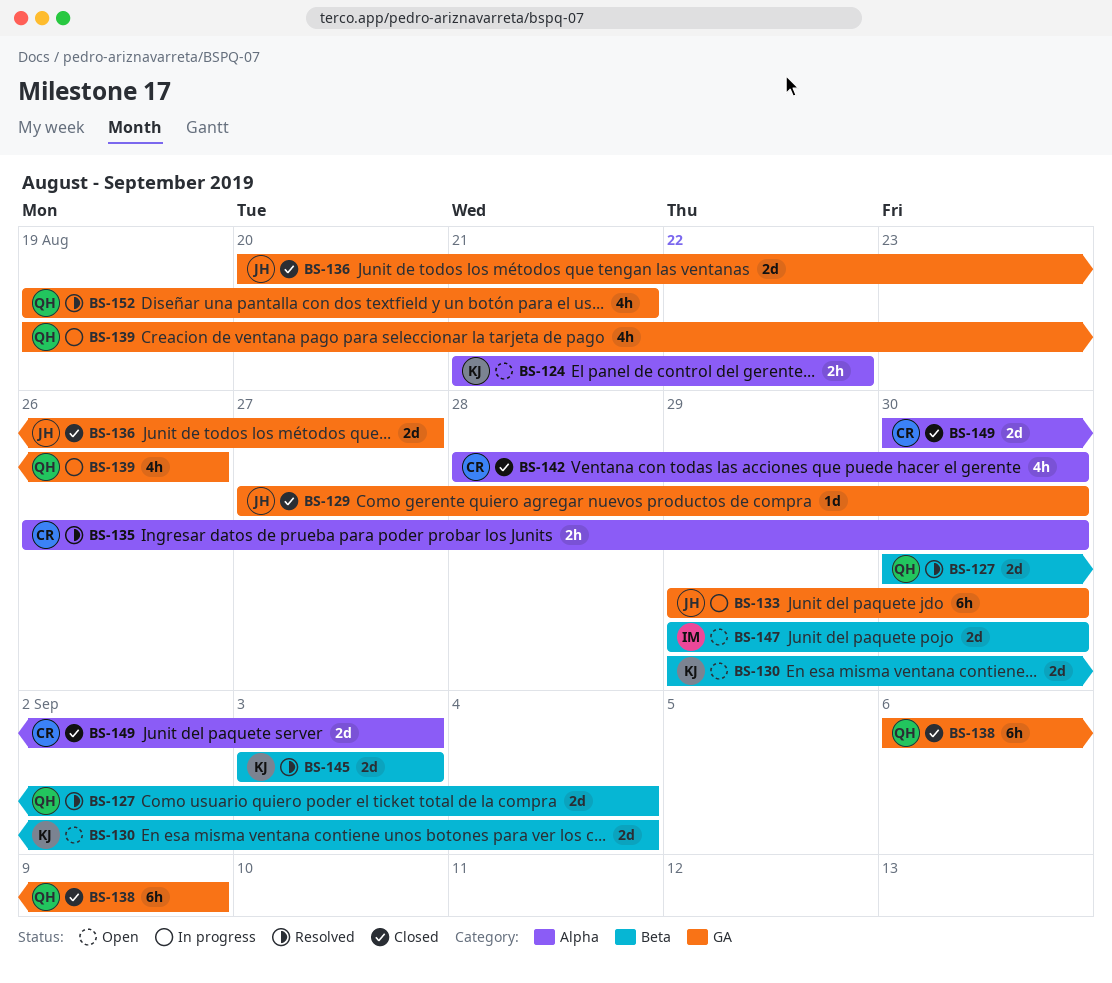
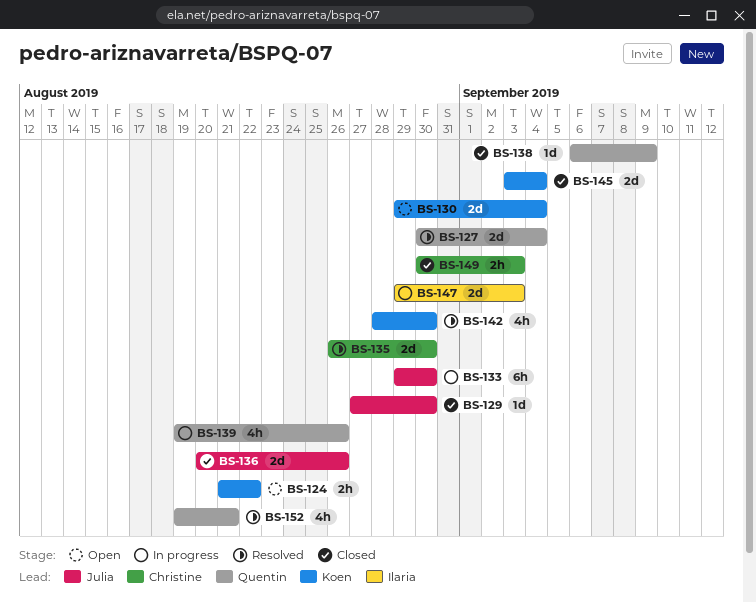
BS-135, estimate: 2h -> 2d
BS-136, due: Aug 27 -> Aug 26
BS-138, estimate: 6h -> 1d
BS-142, status: Closed -> Resolved
BS-142, owner: Christine -> Koen
BS-145, status: Resolved -> Closed
BS-145, due: Sep 3 -> Sep 4
BS-147, status: Open -> In progress
BS-147, due: Aug 30 -> Sep 3
BS-149, estimate: 2d -> 2h

